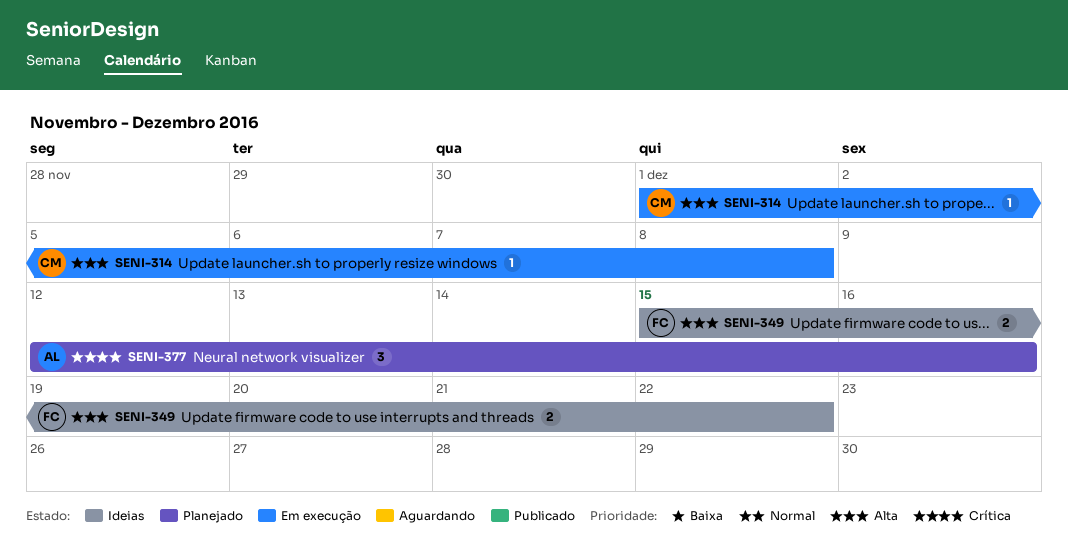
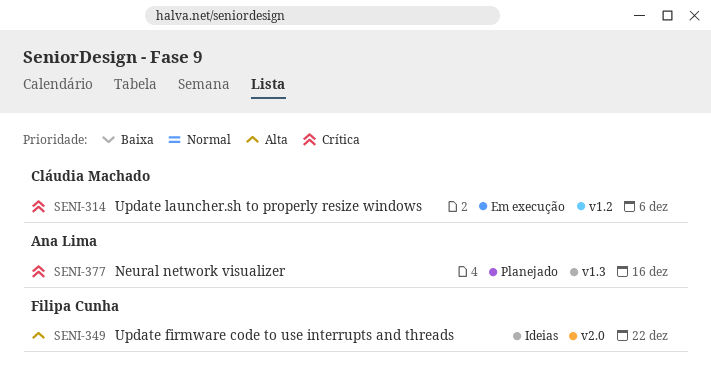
SENI-314, priority: Alta -> Crítica
SENI-314, due: Dec 8 -> Dec 6

